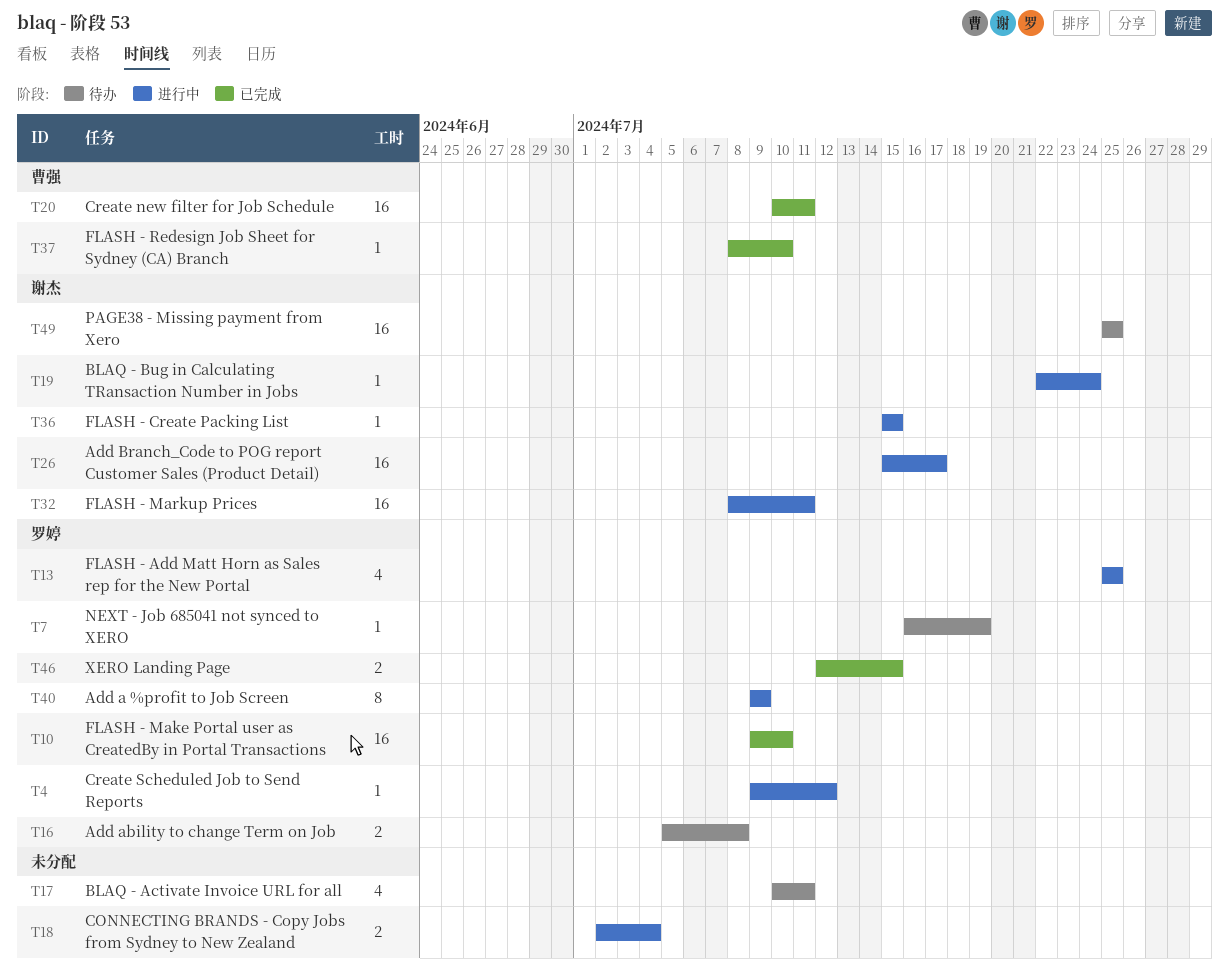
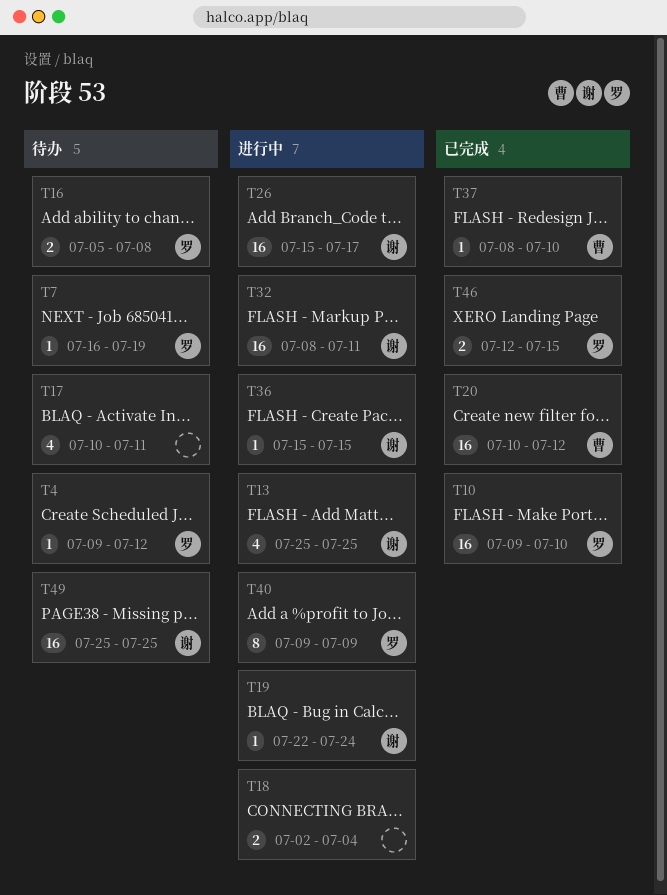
T4, status: 进行中 -> 待办
T13, owner: 罗婷 -> 谢杰
T20, due: Jul 11 -> Jul 12

